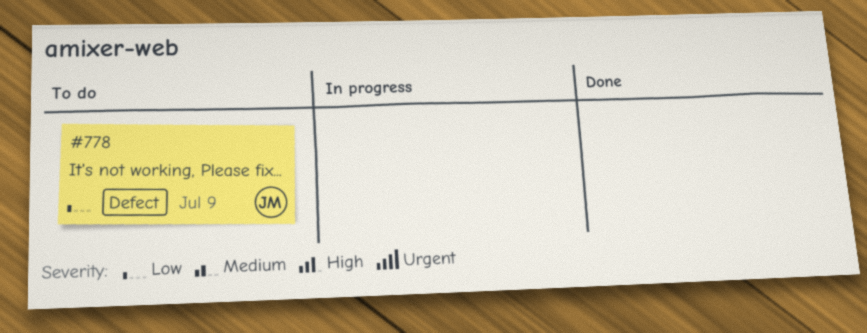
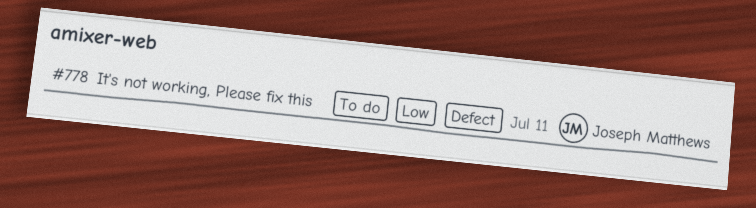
#778, due: Jul 9 -> Jul 11

